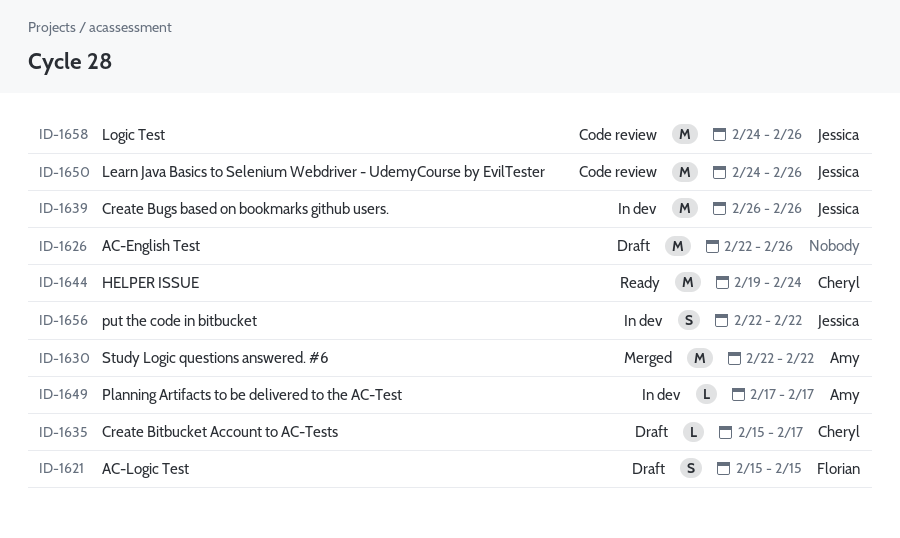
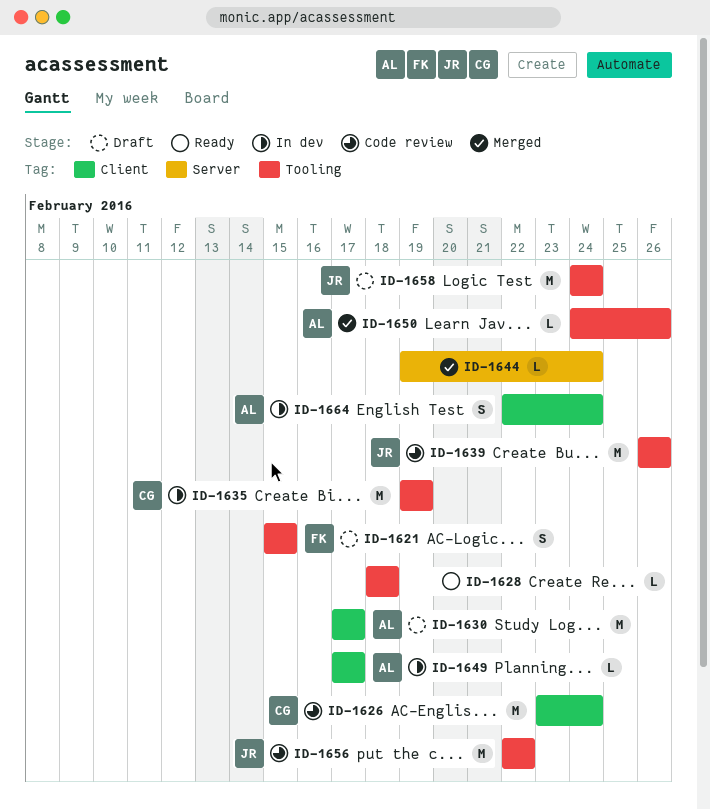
ID-1626, status: Draft -> Code review
ID-1626, owner: none -> Cheryl
ID-1626, start: Feb 22 -> Feb 23
ID-1626, due: Feb 26 -> Feb 24
ID-1628: none -> present
ID-1630, status: Merged -> Draft
ID-1630, start: Feb 22 -> Feb 17
ID-1630, due: Feb 22 -> Feb 17
ID-1635, status: Draft -> In dev
ID-1635, estimate: L -> M
ID-1635, start: Feb 15 -> Feb 19
ID-1635, due: Feb 17 -> Feb 19
ID-1639, status: In dev -> Code review
ID-1644, status: Ready -> Merged
ID-1644, owner: Cheryl -> none
ID-1644, estimate: M -> L
ID-1650, status: Code review -> Merged
ID-1650, owner: Jessica -> Amy
ID-1650, estimate: M -> L
ID-1656, status: In dev -> Code review
ID-1656, estimate: S -> M
ID-1658, status: Code review -> Draft
ID-1658, due: Feb 26 -> Feb 24
ID-1664: none -> present

